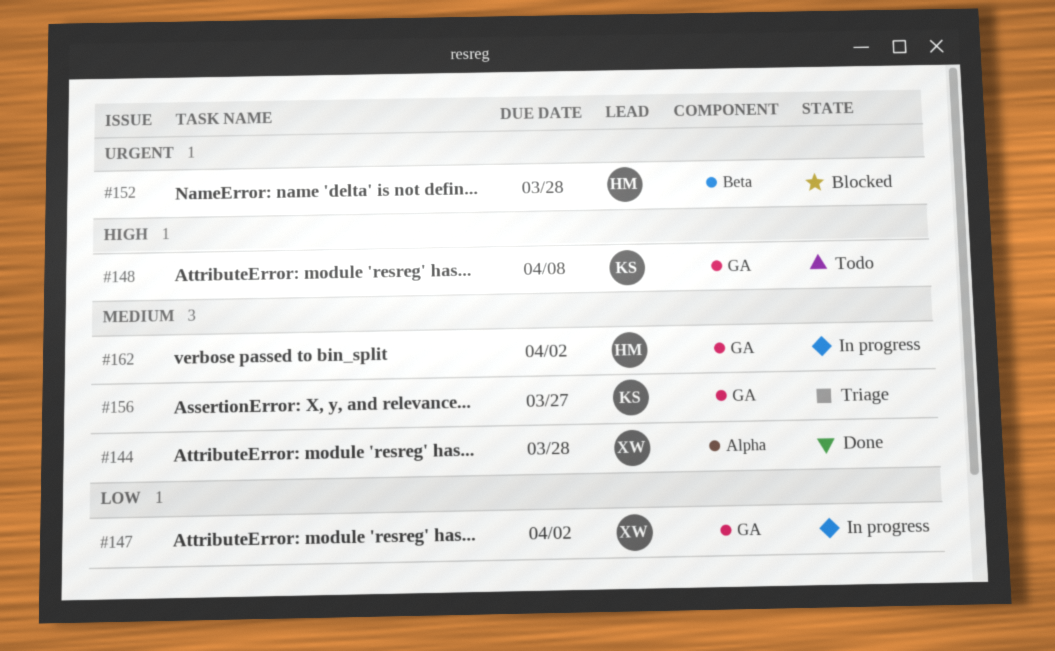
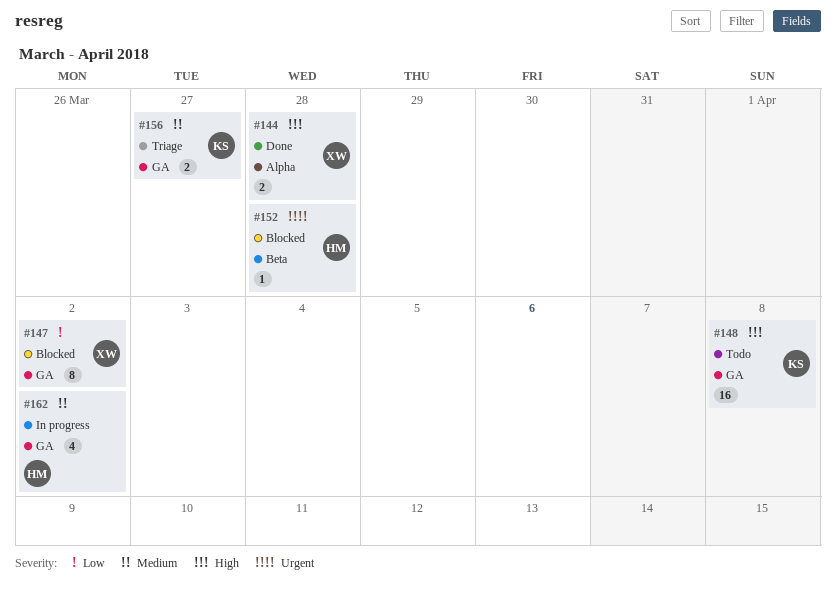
#144, priority: Medium -> High
#147, status: In progress -> Blocked

